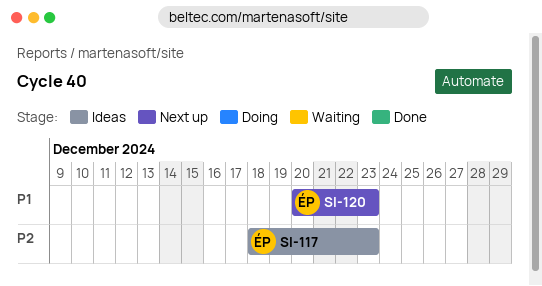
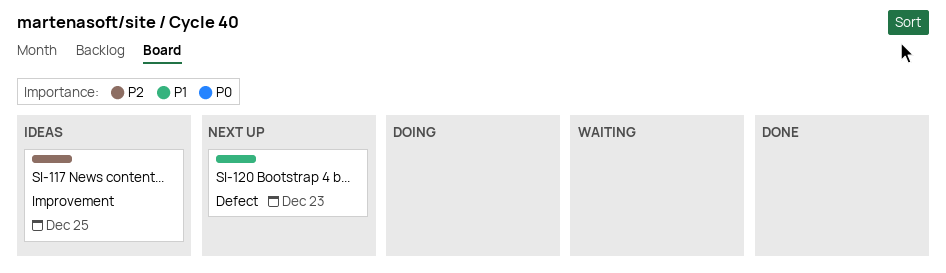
SI-117, due: Dec 23 -> Dec 25

